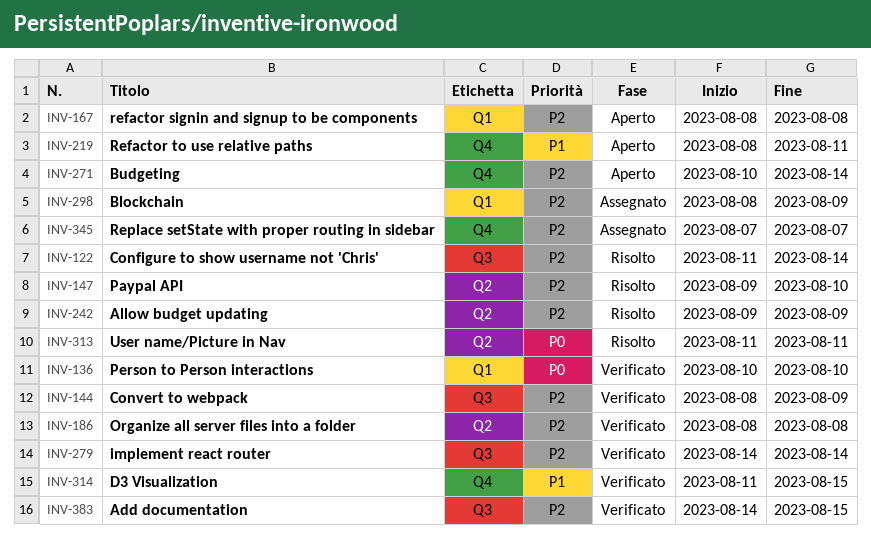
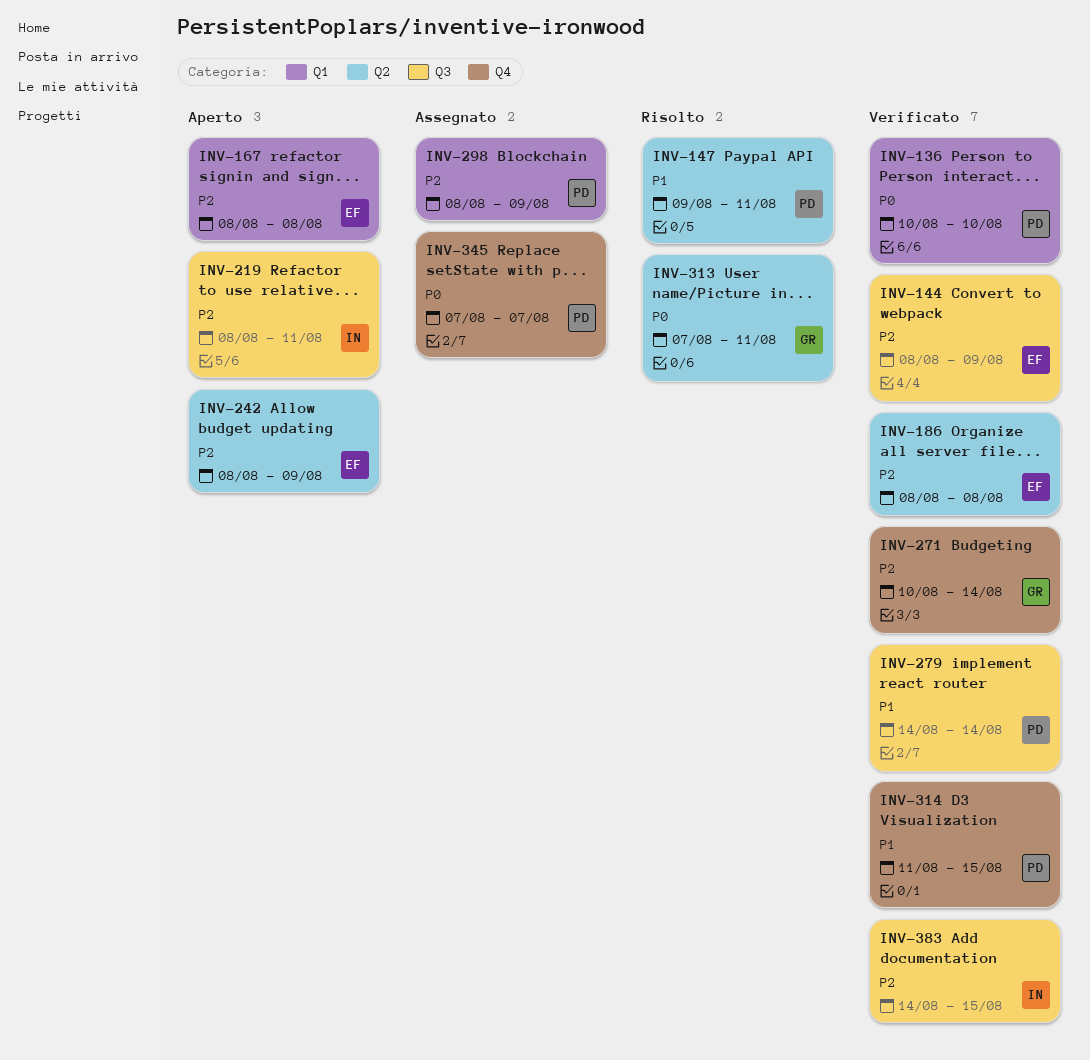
INV-122: present -> none
INV-147, priority: P2 -> P1
INV-147, due: Aug 10 -> Aug 11
INV-219, priority: P1 -> P2
INV-219, label: Q4 -> Q3
INV-242, status: Risolto -> Aperto
INV-242, start: Aug 9 -> Aug 8
INV-271, status: Aperto -> Verificato
INV-279, priority: P2 -> P1
INV-313, start: Aug 11 -> Aug 7
INV-345, priority: P2 -> P0

